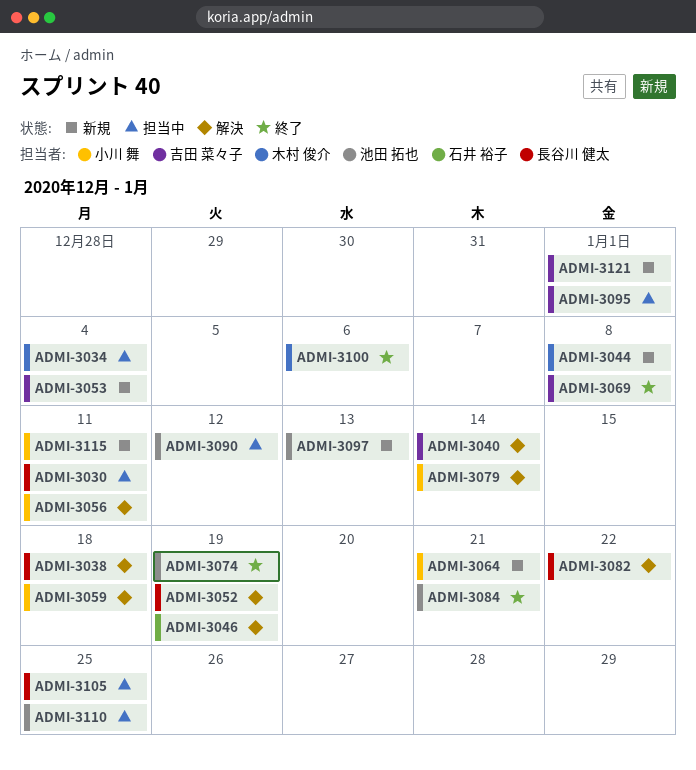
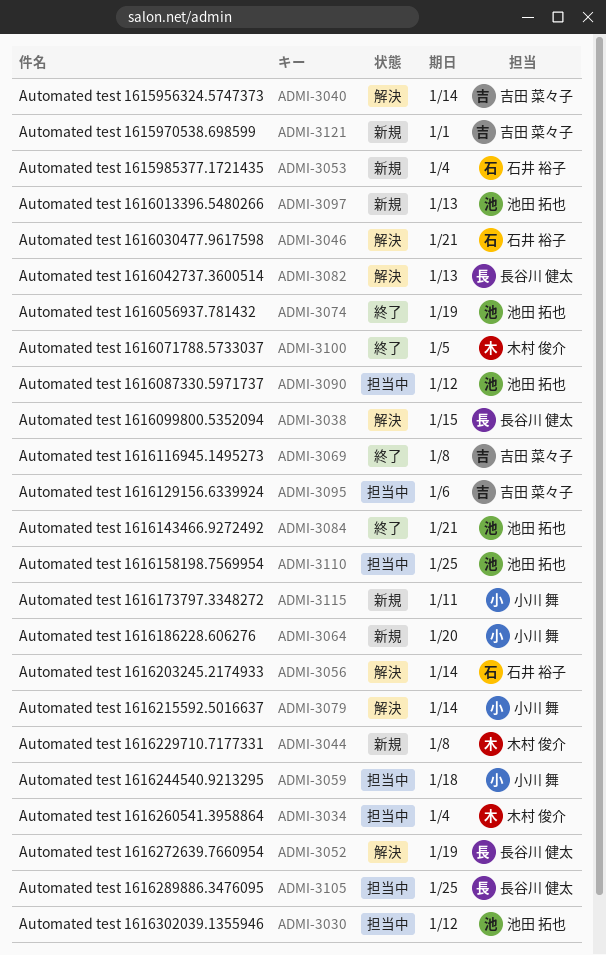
ADMI-3030, owner: 長谷川 健太 -> 池田 拓也
ADMI-3030, due: Jan 11 -> Jan 12
ADMI-3038, due: Jan 18 -> Jan 15
ADMI-3046, due: Jan 19 -> Jan 21
ADMI-3053, owner: 吉田 菜々子 -> 石井 裕子
ADMI-3056, owner: 小川 舞 -> 石井 裕子
ADMI-3056, due: Jan 11 -> Jan 14
ADMI-3059, status: 解決 -> 担当中
ADMI-3064, due: Jan 21 -> Jan 20
ADMI-3082, due: Jan 22 -> Jan 13
ADMI-3095, due: Jan 1 -> Jan 6
ADMI-3100, due: Jan 6 -> Jan 5

